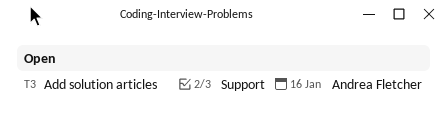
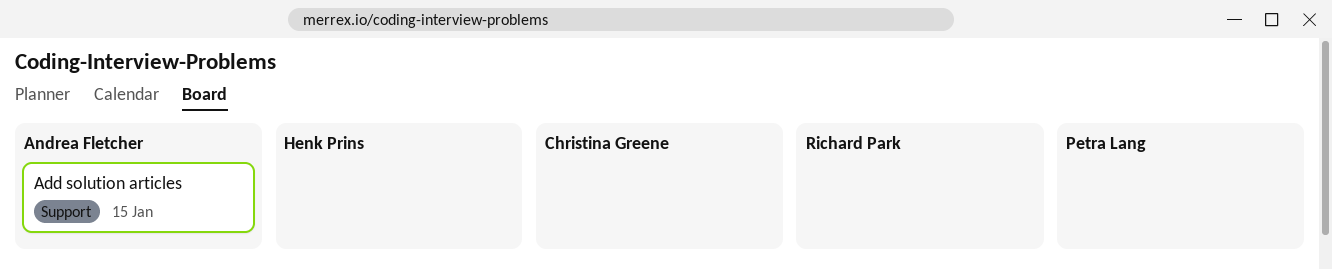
Add solution articles, due: Jan 16 -> Jan 15

